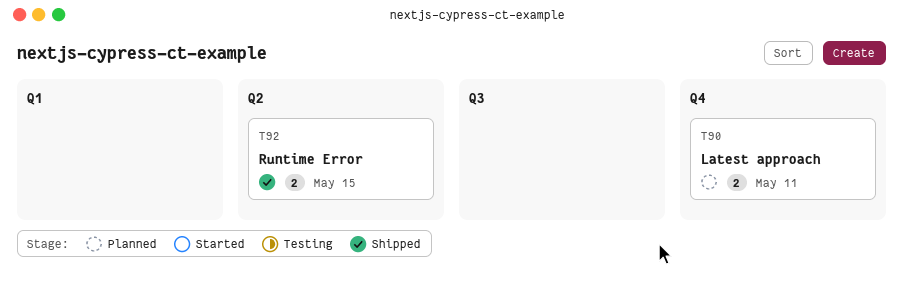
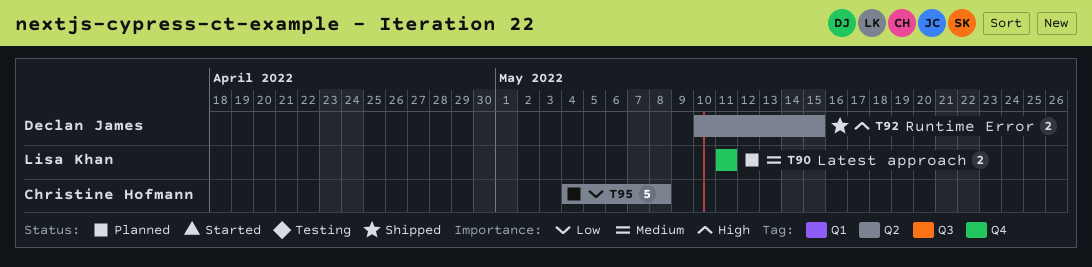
T95: none -> present

